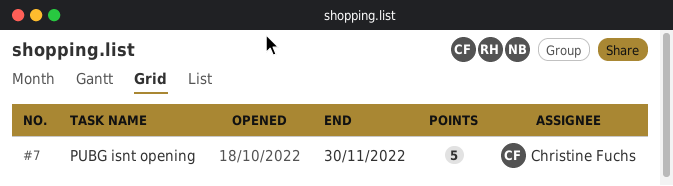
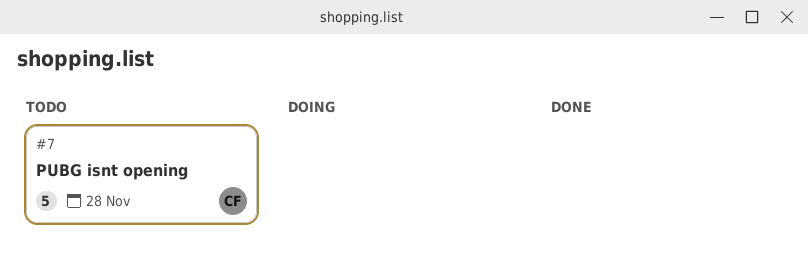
#7, due: Nov 30 -> Nov 28

